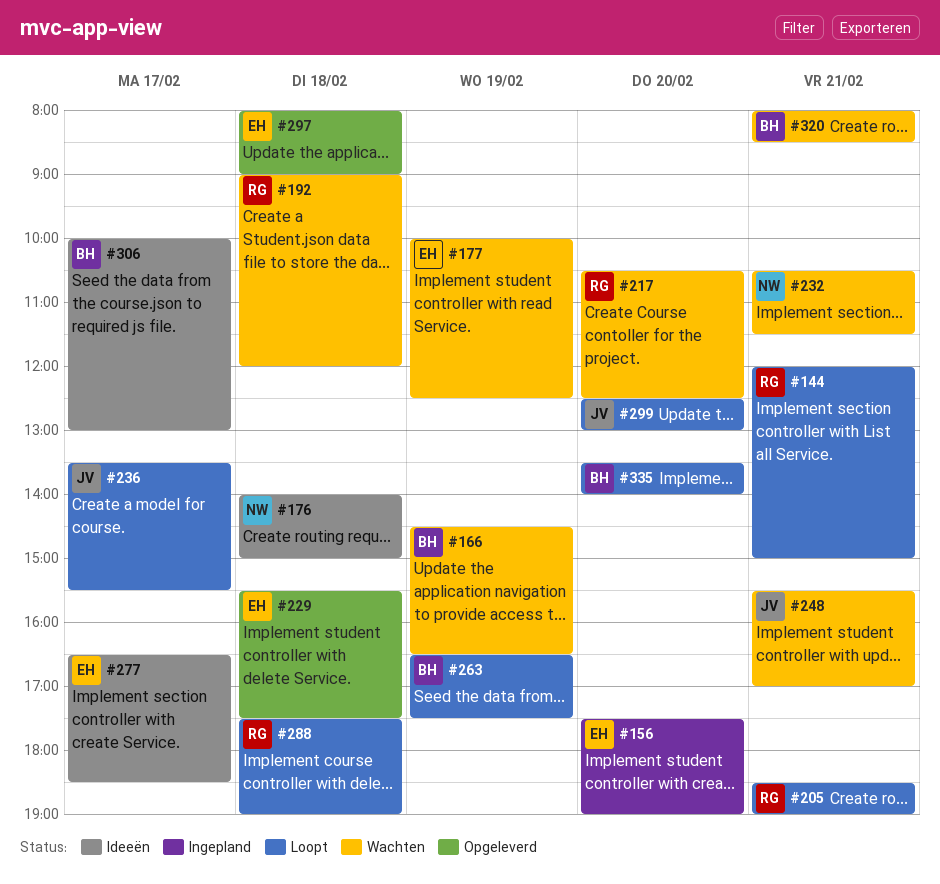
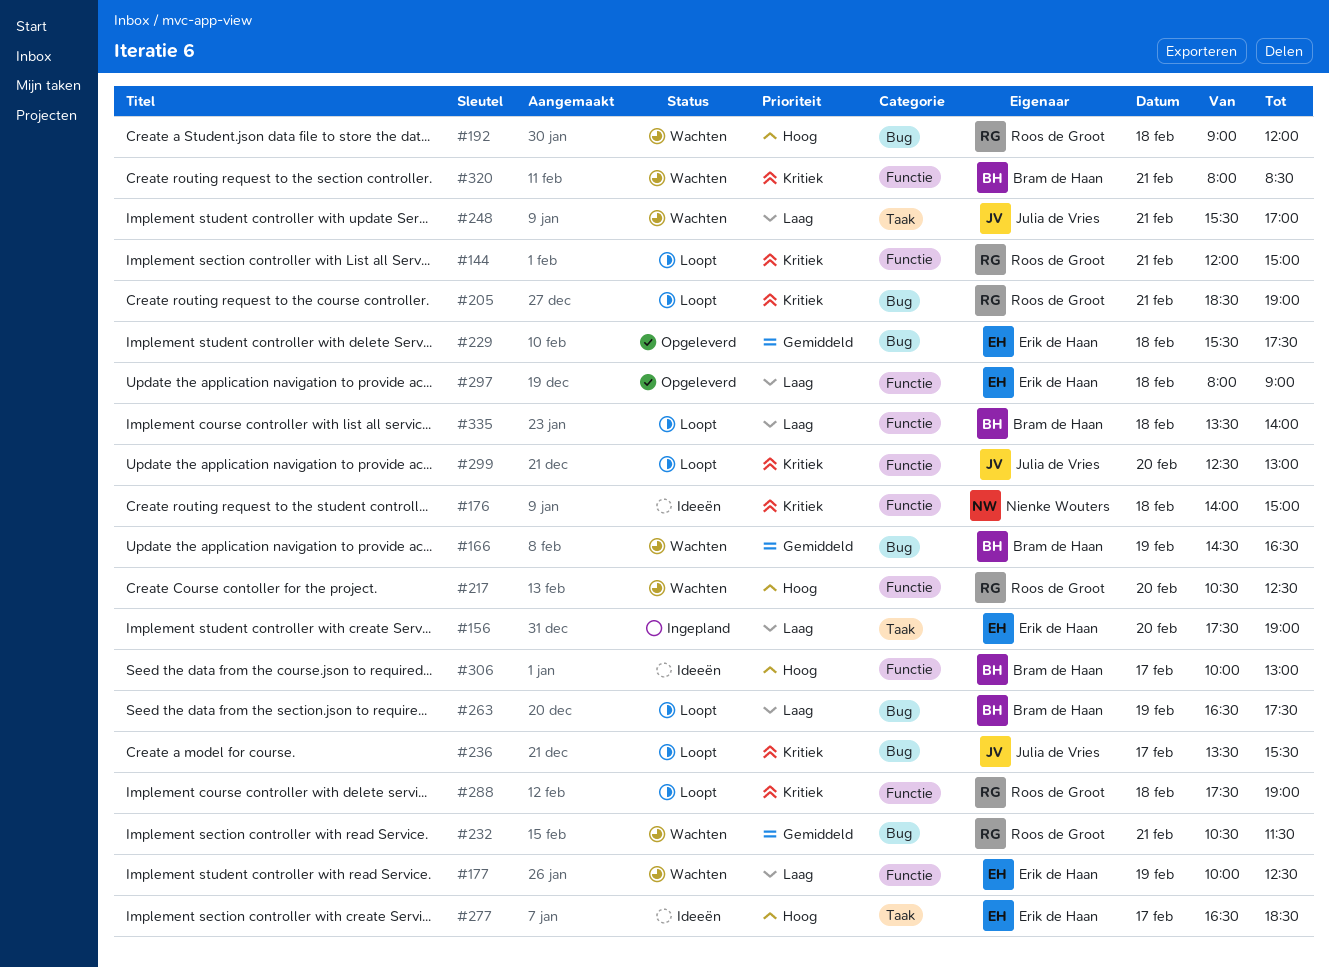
#232, owner: Nienke Wouters -> Roos de Groot
#335, day: Feb 20 -> Feb 18

